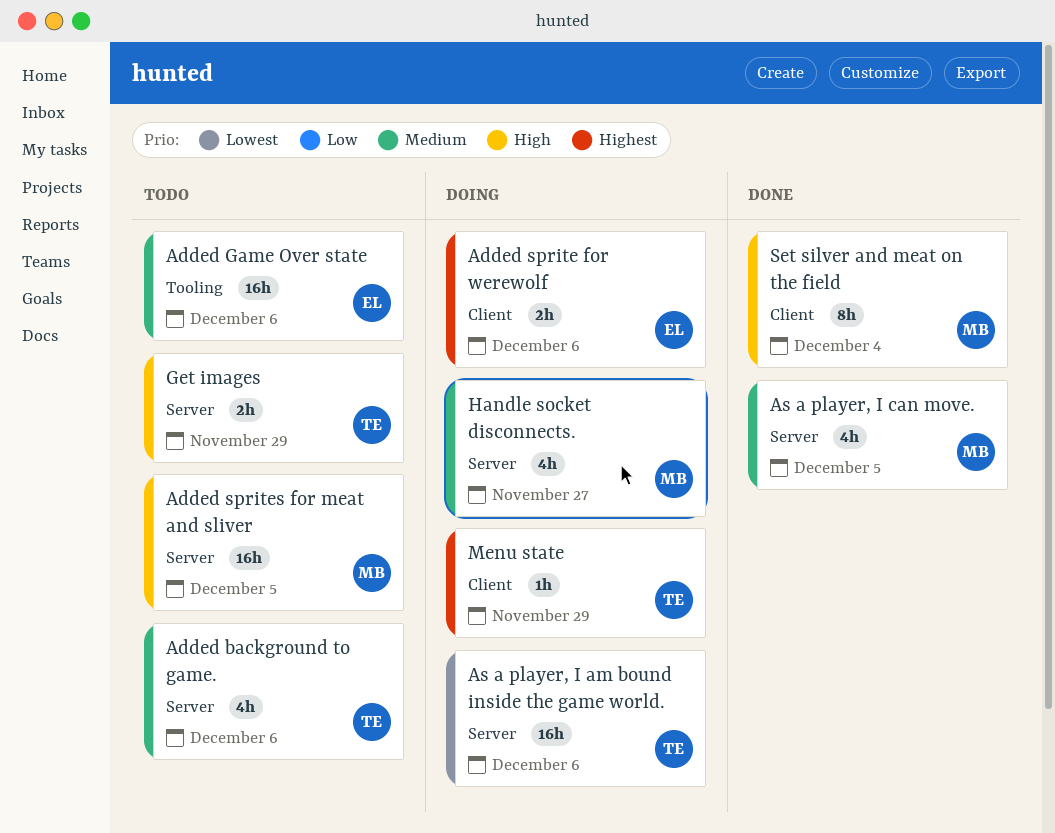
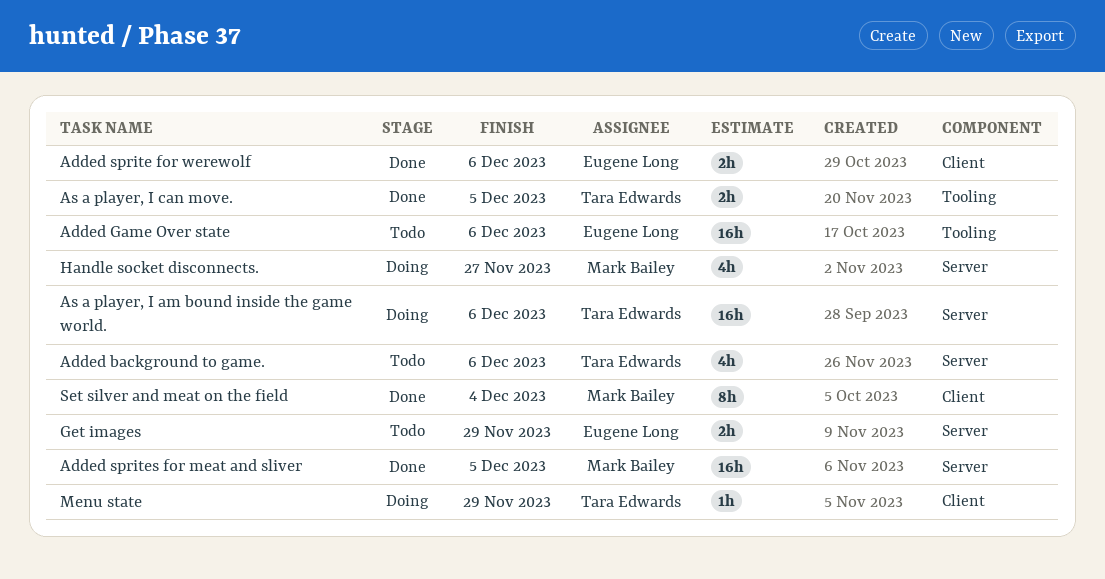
Added sprite for werewolf, status: Doing -> Done
Added sprites for meat and sliver, status: Todo -> Done
As a player, I can move., owner: Mark Bailey -> Tara Edwards
As a player, I can move., label: Server -> Tooling
As a player, I can move., estimate: 4h -> 2h
Get images, owner: Tara Edwards -> Eugene Long

